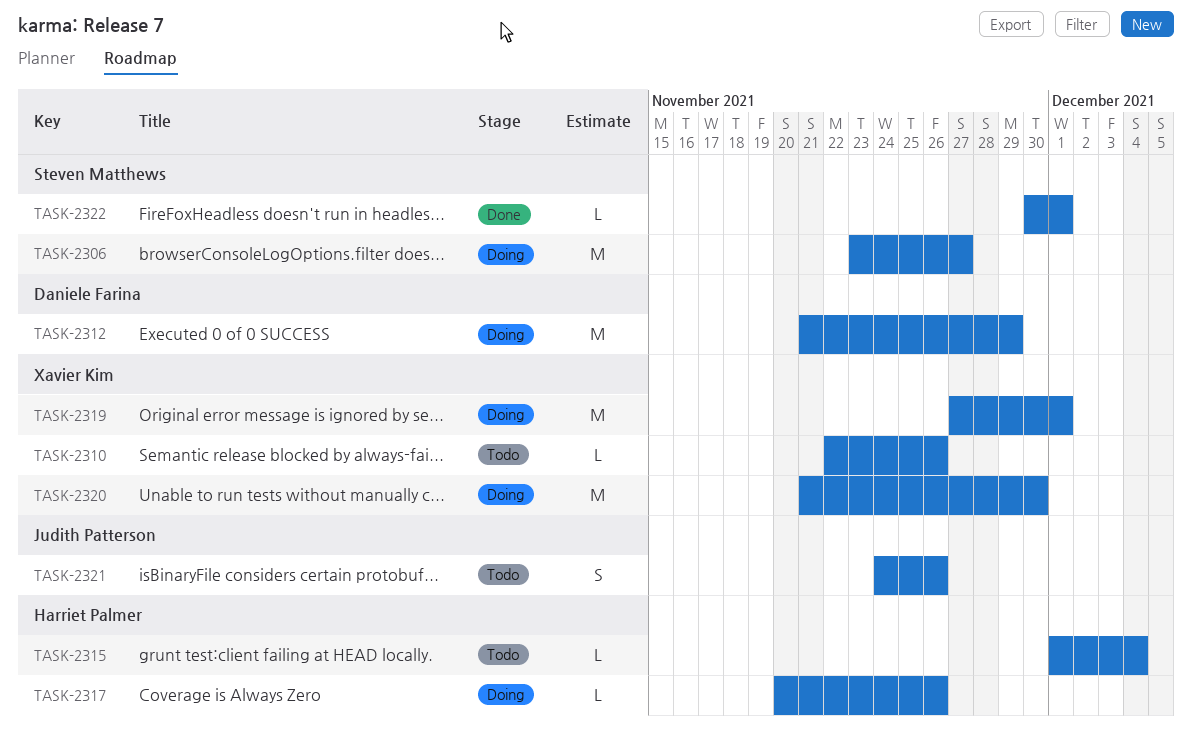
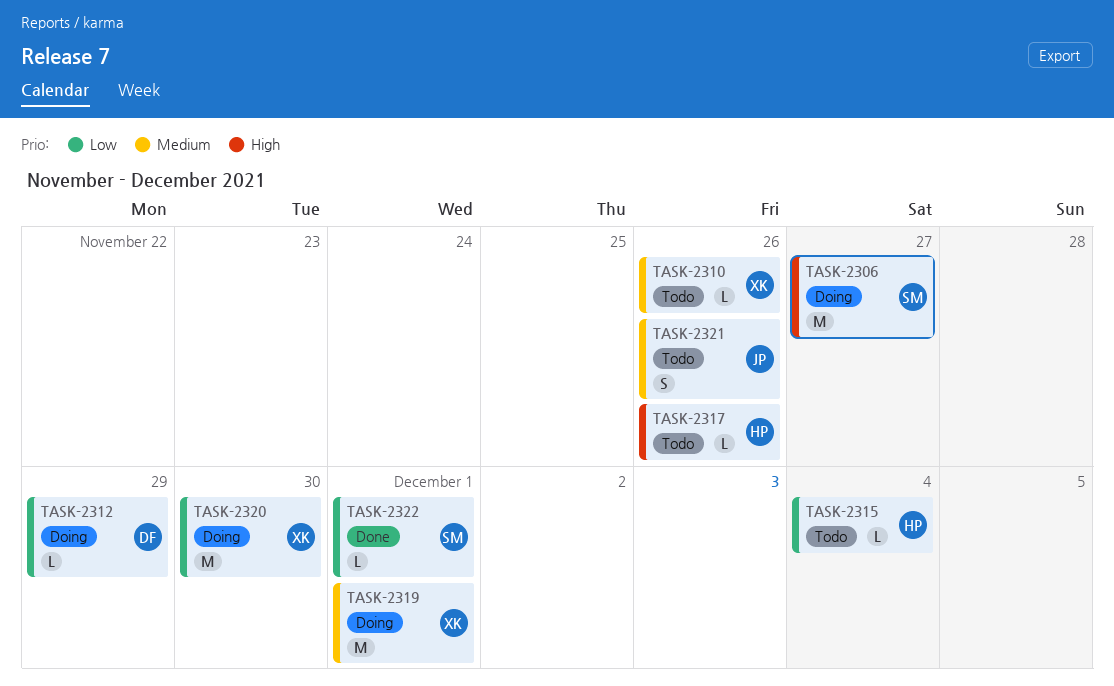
TASK-2312, estimate: M -> L
TASK-2317, status: Doing -> Todo

